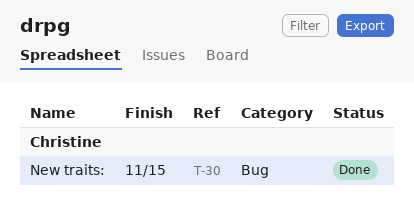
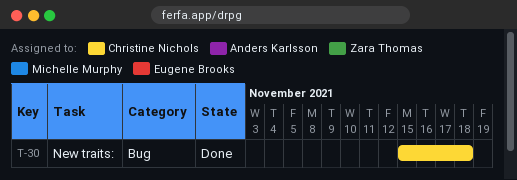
T-30, due: Nov 15 -> Nov 18

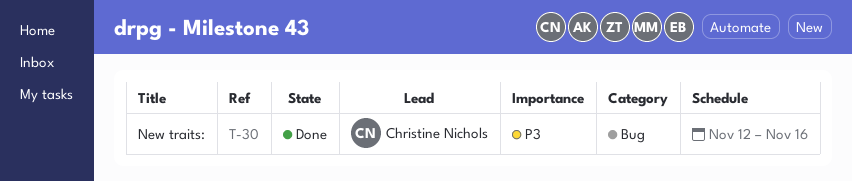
T-30, start: Nov 15 -> Nov 12
T-30, due: Nov 18 -> Nov 16

